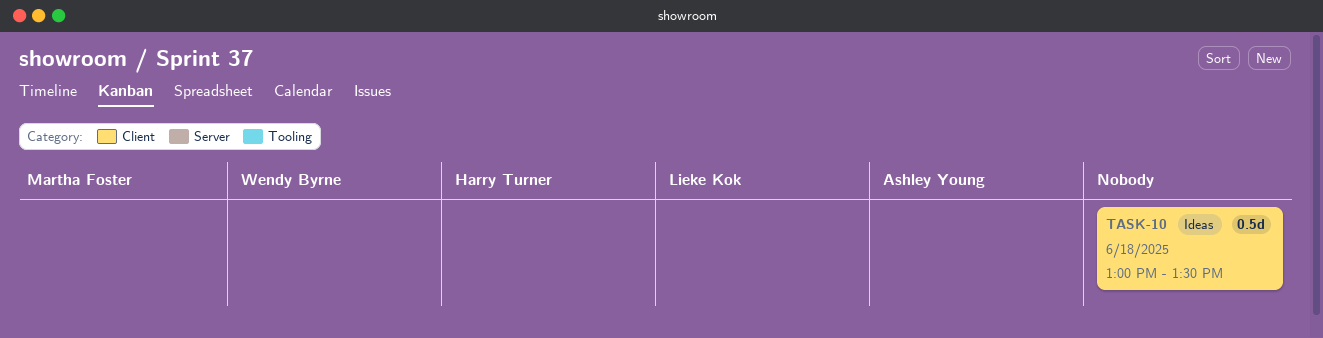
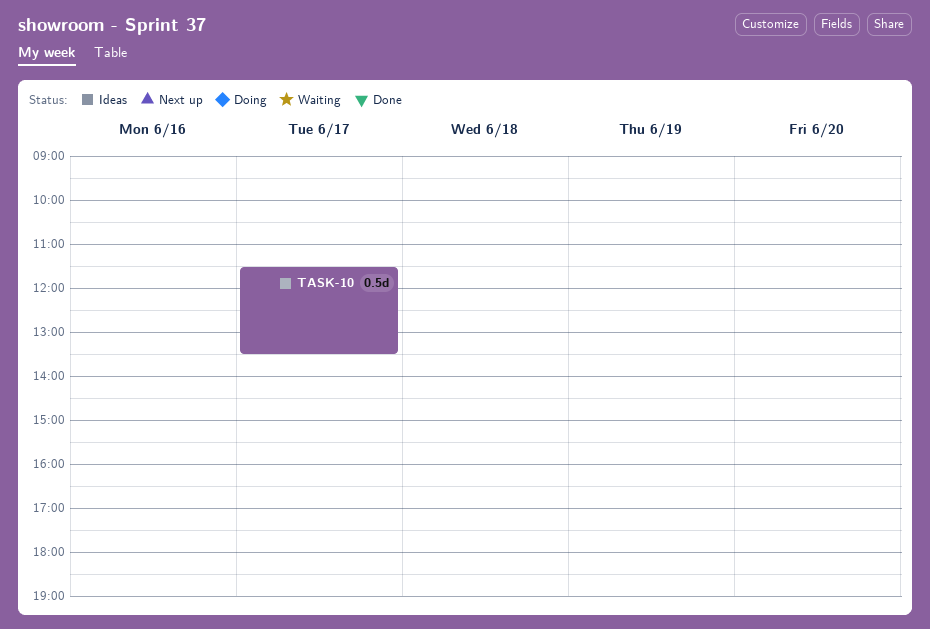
TASK-10, day: Jun 18 -> Jun 17
TASK-10, begins: 13:00 -> 11:30

